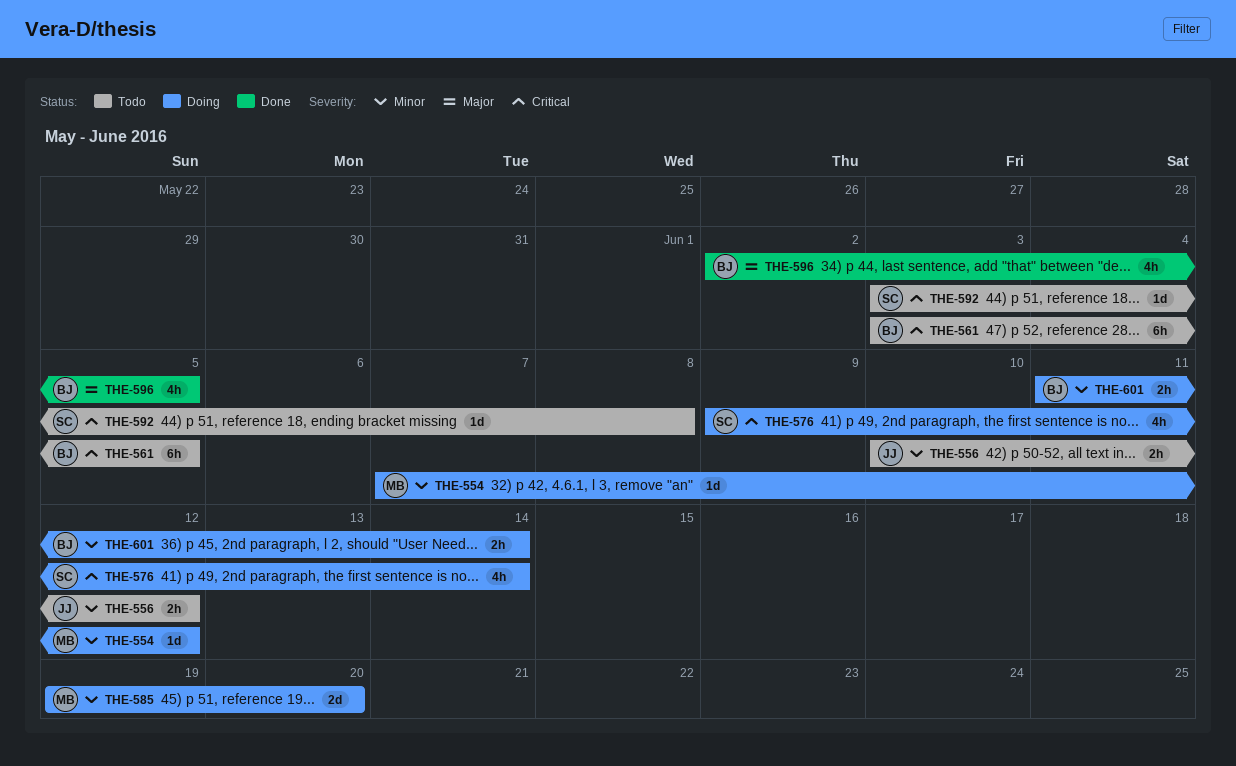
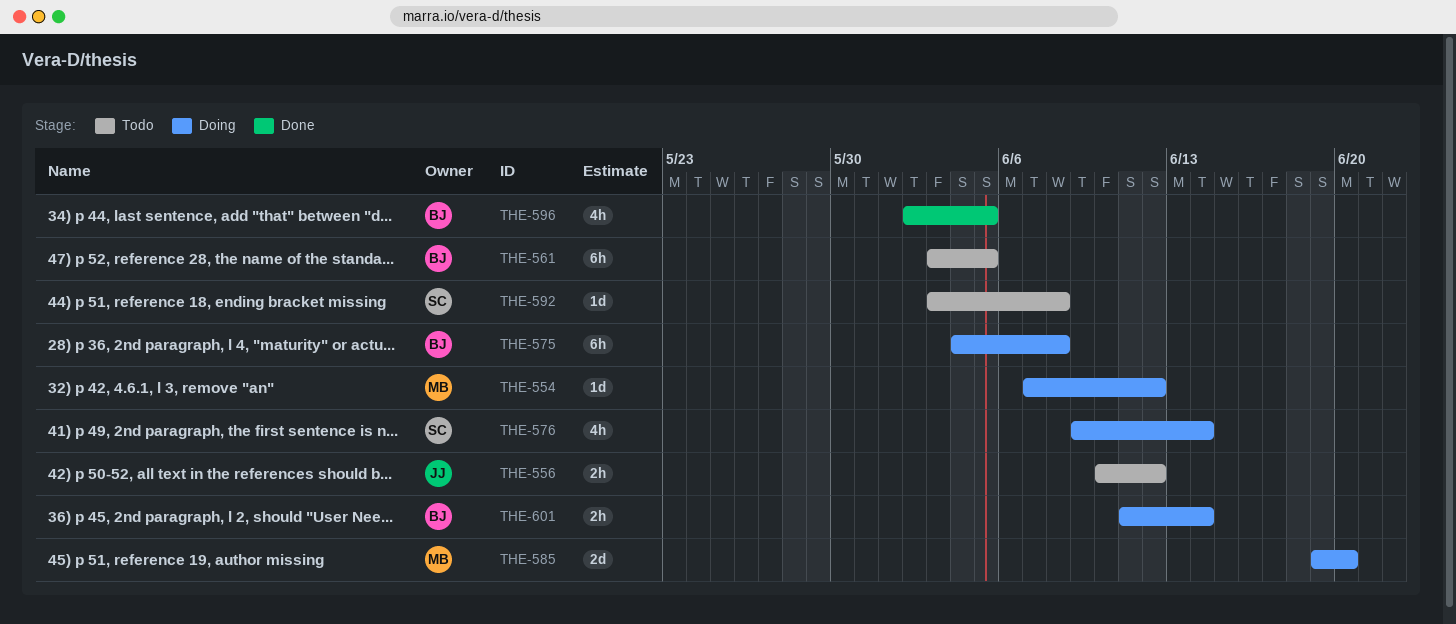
THE-575: none -> present

